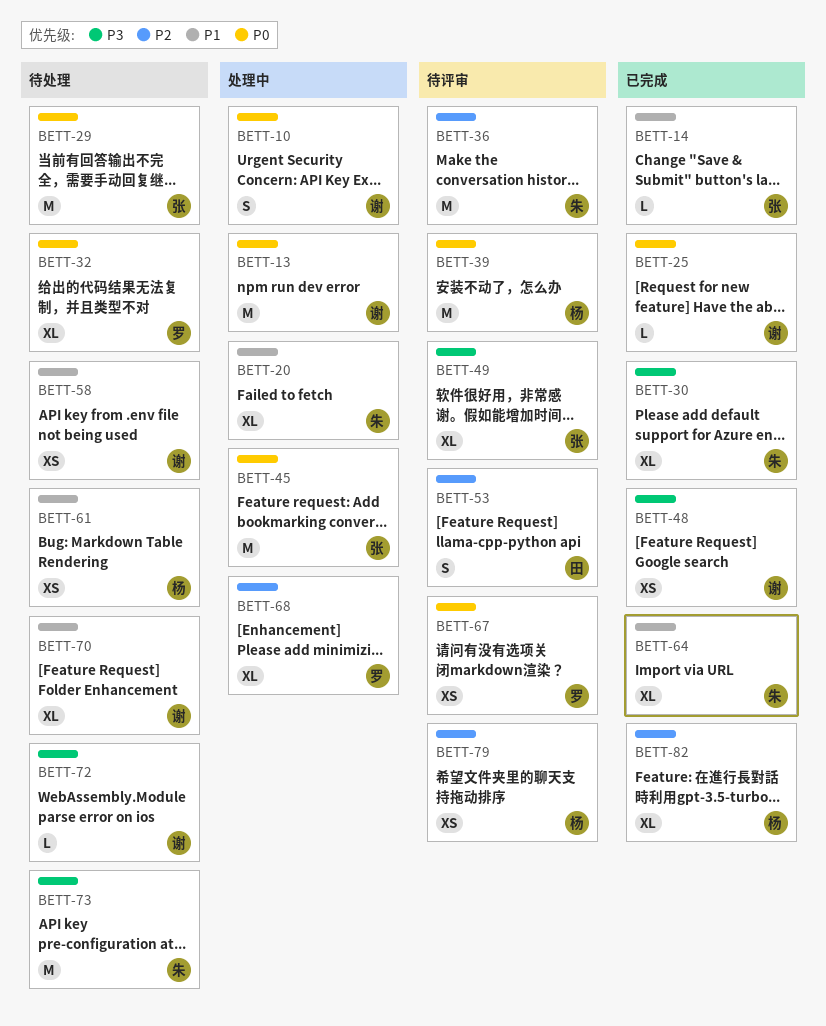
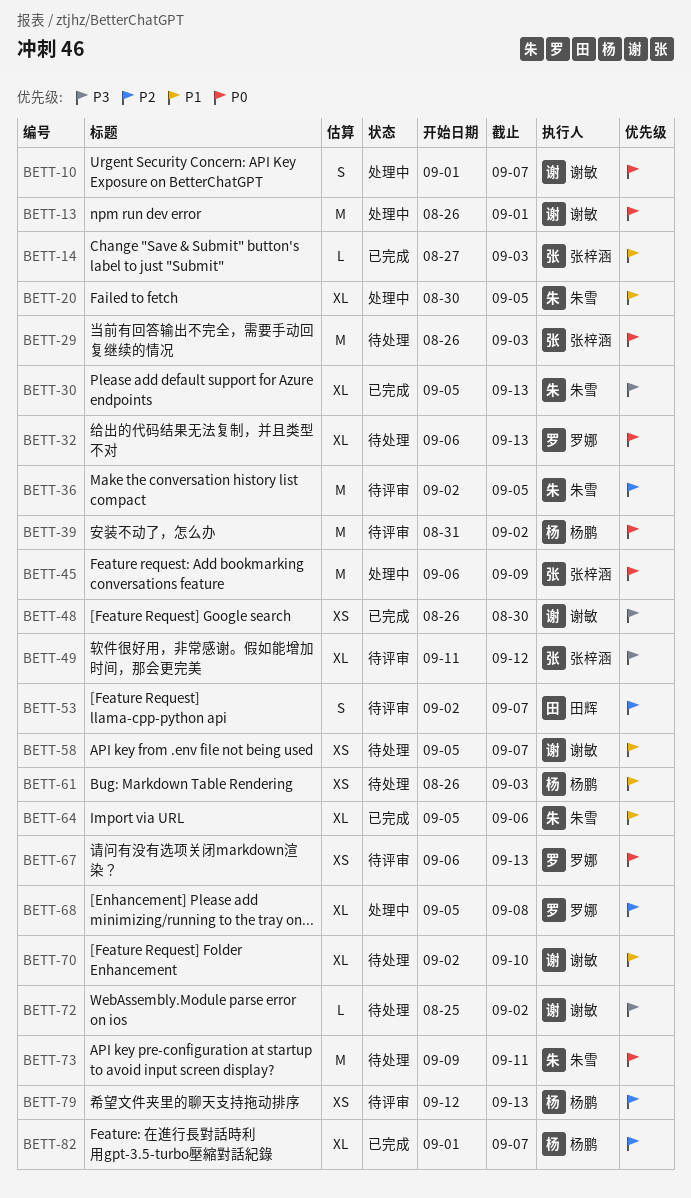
BETT-25: present -> none
BETT-73, priority: P3 -> P0

